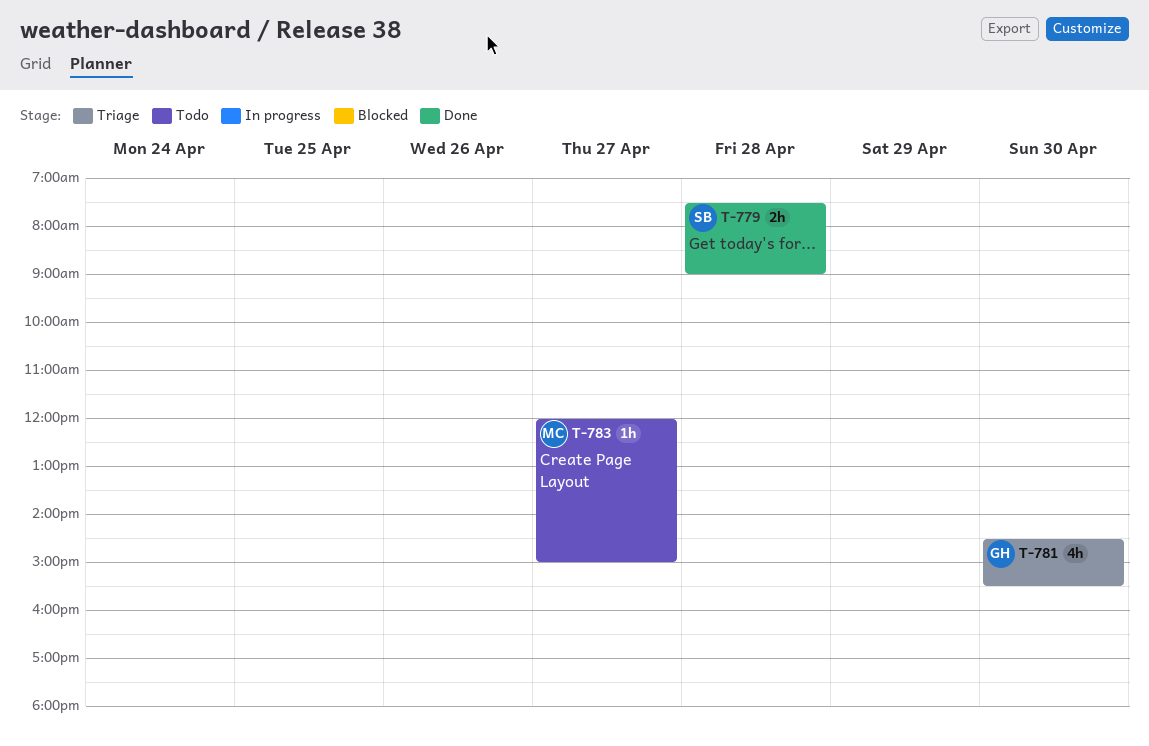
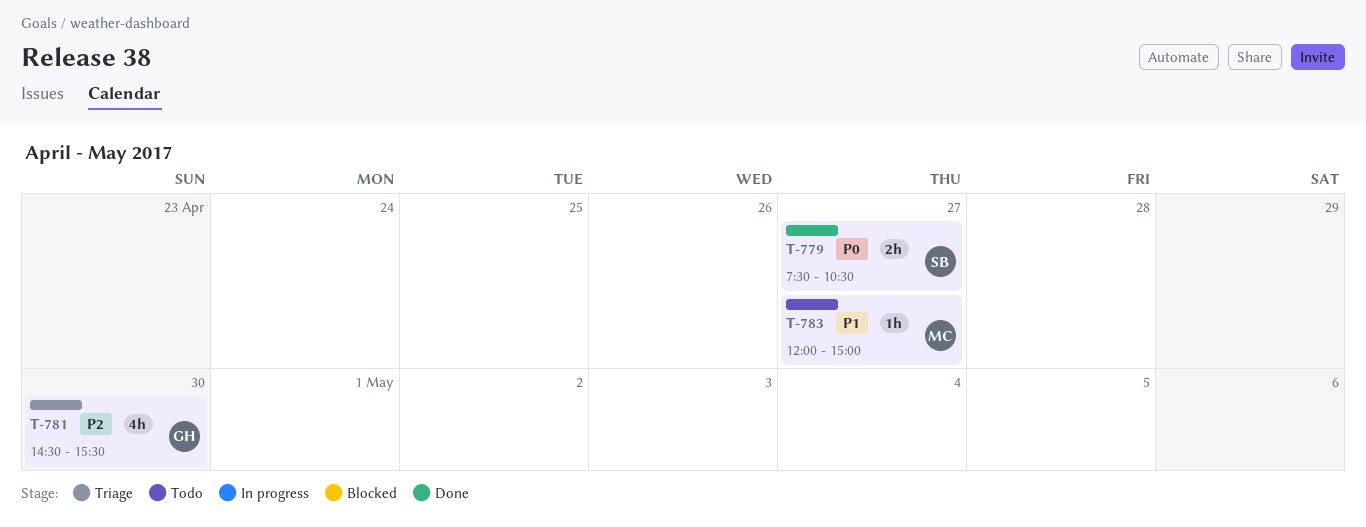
T-779, day: Apr 28 -> Apr 27
T-779, ends: 09:00 -> 10:30

